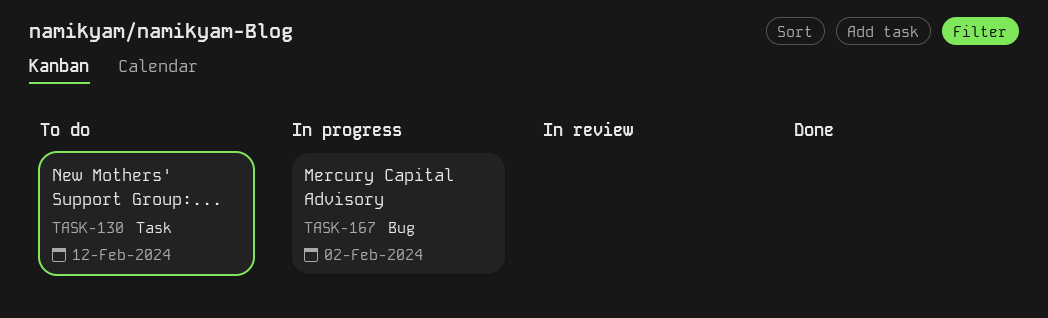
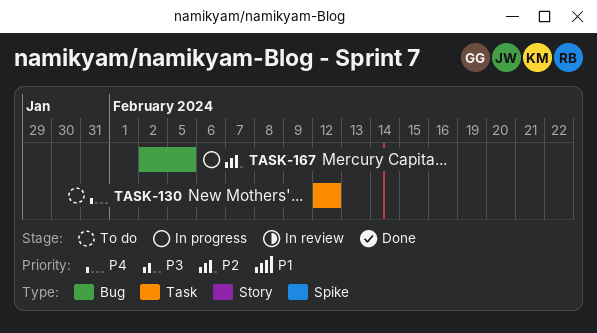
TASK-167, due: Feb 2 -> Feb 5

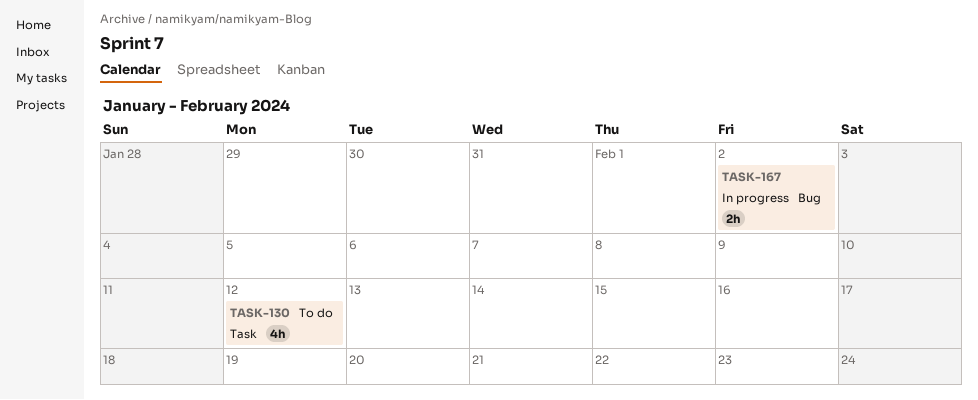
TASK-167, due: Feb 5 -> Feb 2

